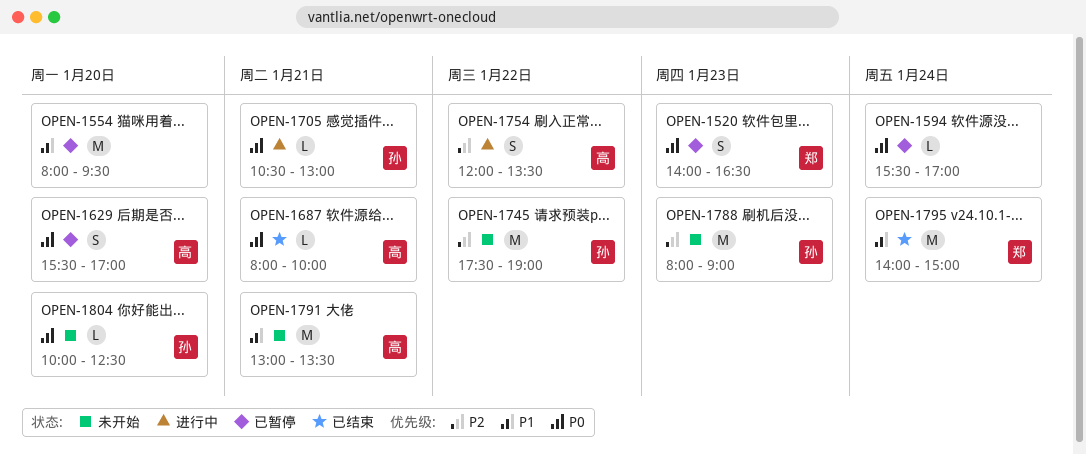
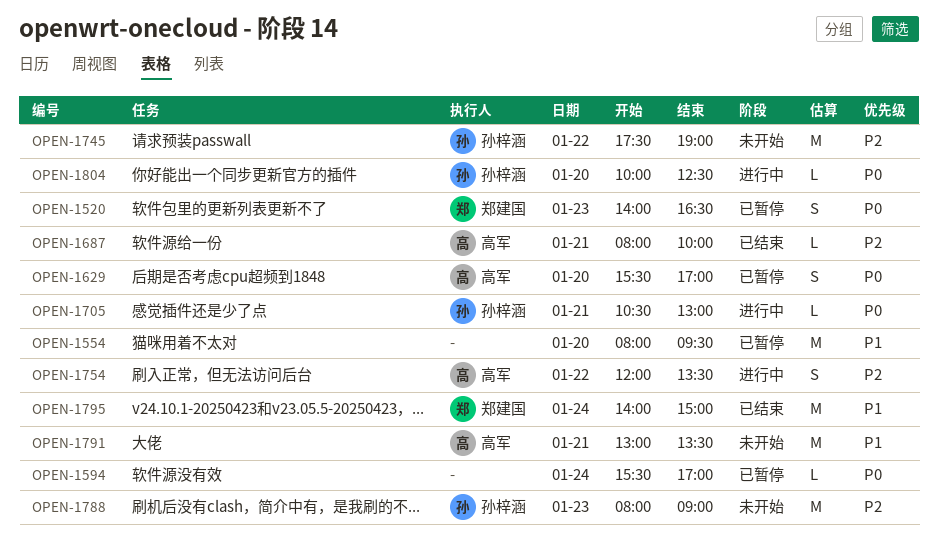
OPEN-1687, priority: P0 -> P2
OPEN-1804, status: 未开始 -> 进行中

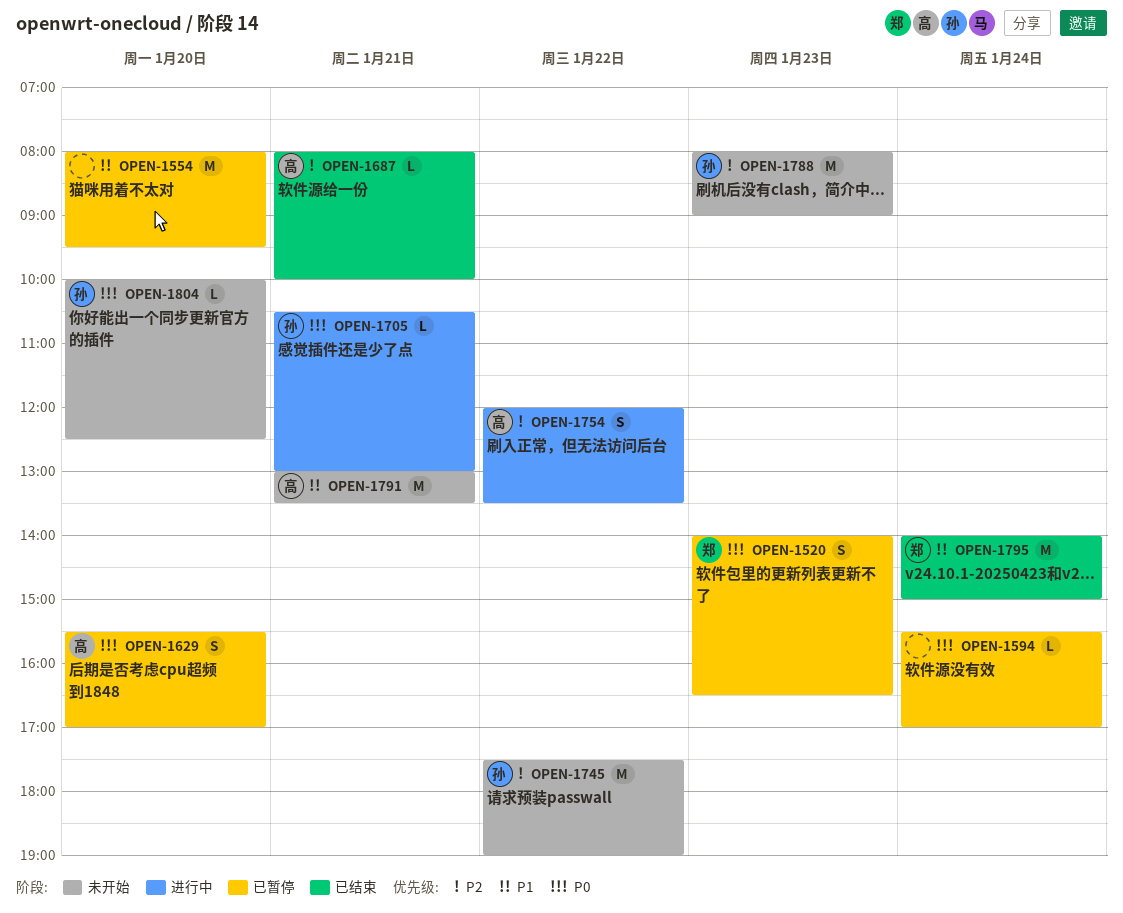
OPEN-1804, status: 进行中 -> 未开始

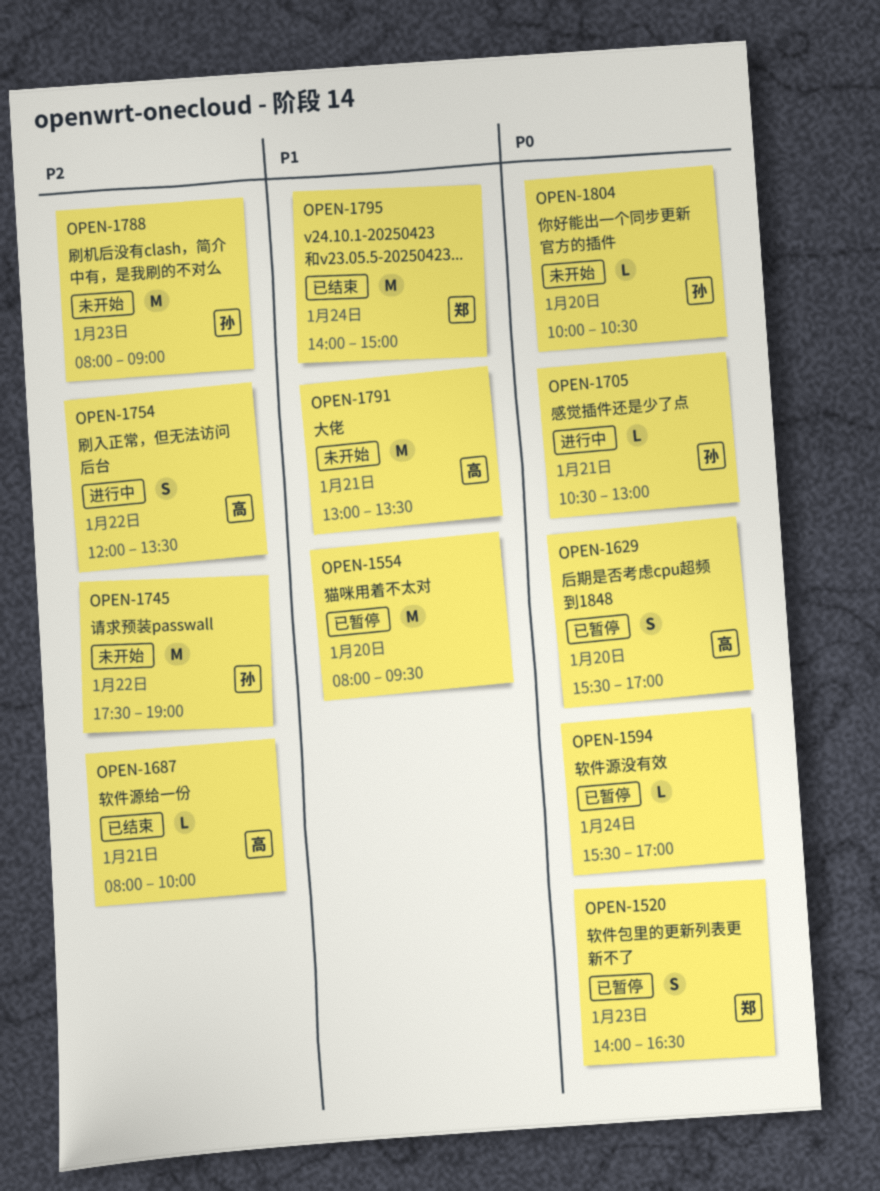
OPEN-1804, ends: 12:30 -> 10:30

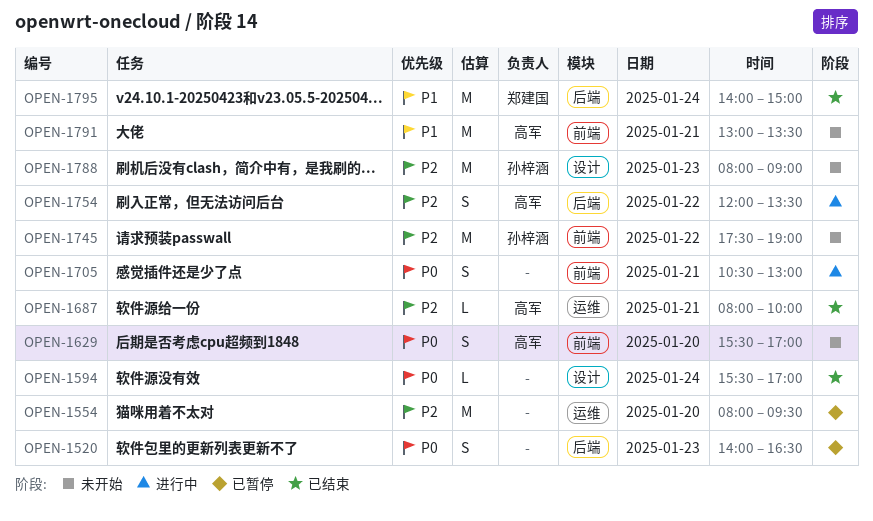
OPEN-1520, owner: 郑建国 -> none
OPEN-1554, priority: P1 -> P2
OPEN-1594, status: 已暂停 -> 已结束
OPEN-1629, status: 已暂停 -> 未开始
OPEN-1705, owner: 孙梓涵 -> none
OPEN-1705, estimate: L -> S
OPEN-1804: present -> none

